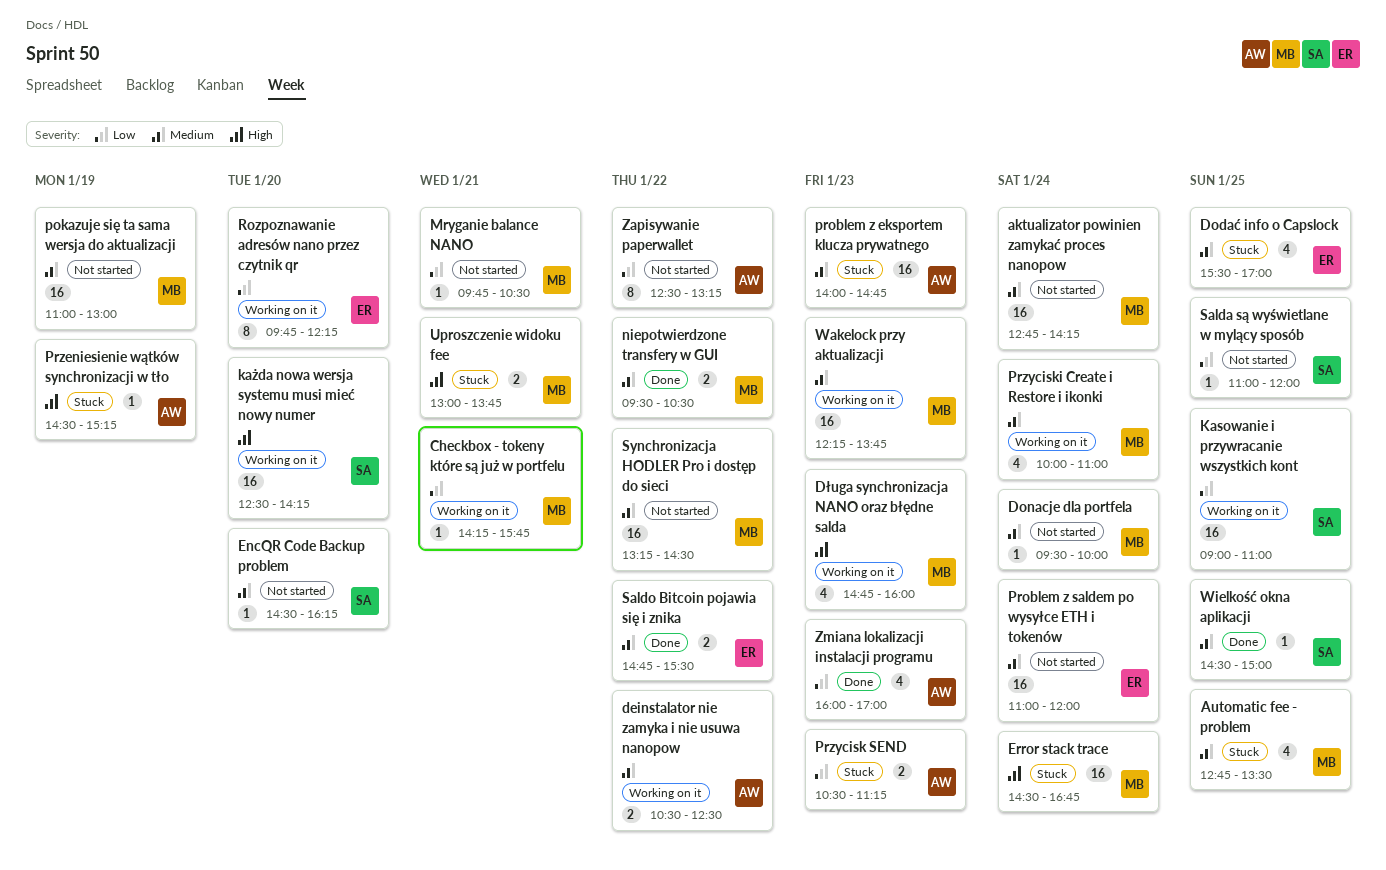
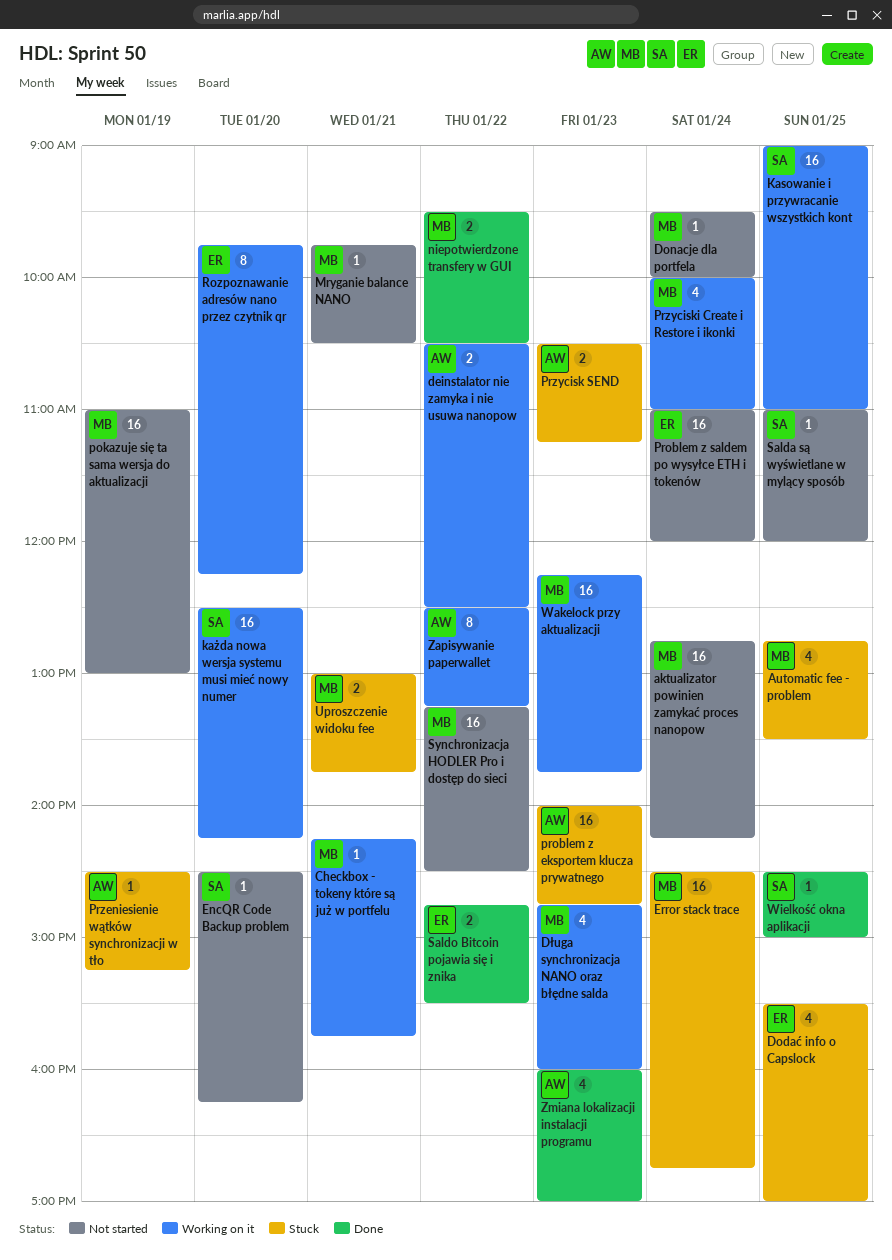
Zapisywanie paperwallet, status: Not started -> Working on it

